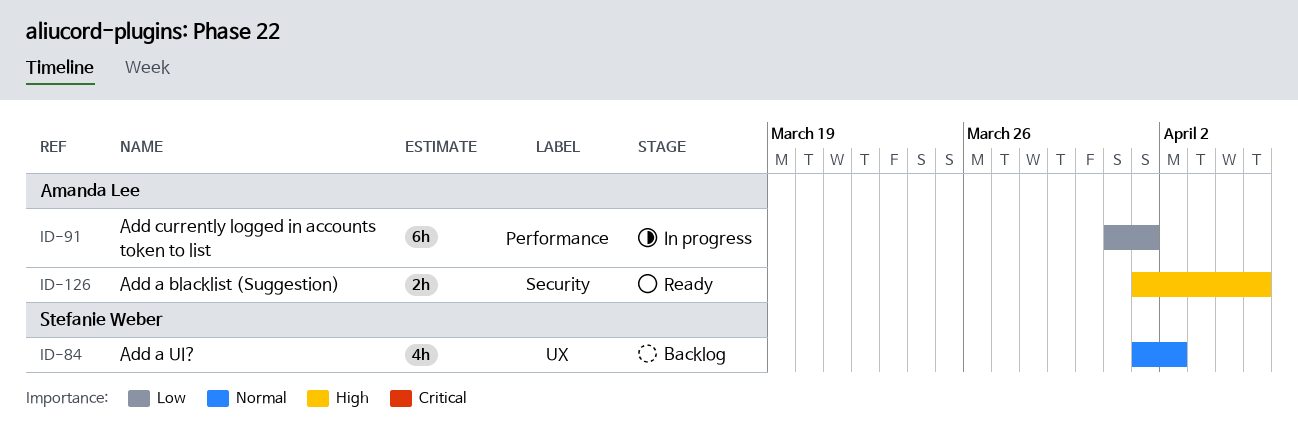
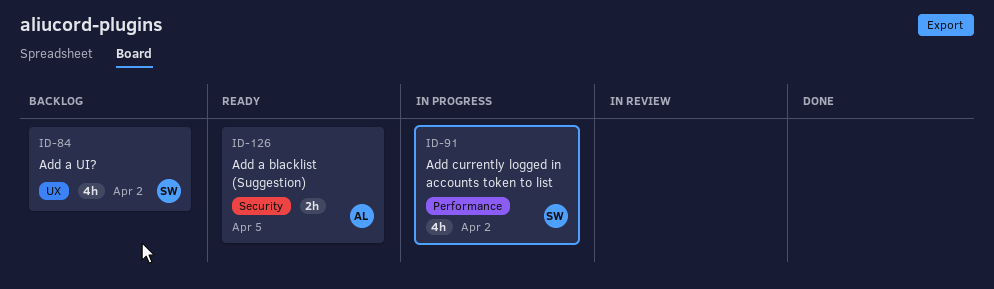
ID-91, owner: Amanda Lee -> Stefanie Weber
ID-91, estimate: 6h -> 4h
ID-91, due: Apr 1 -> Apr 2

